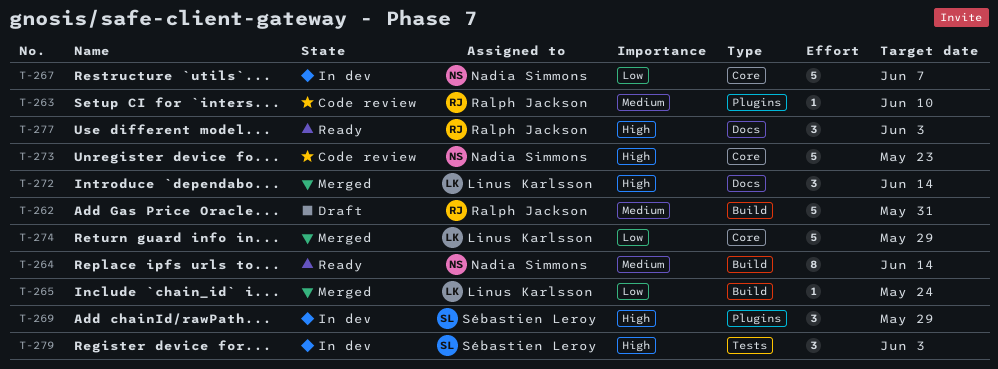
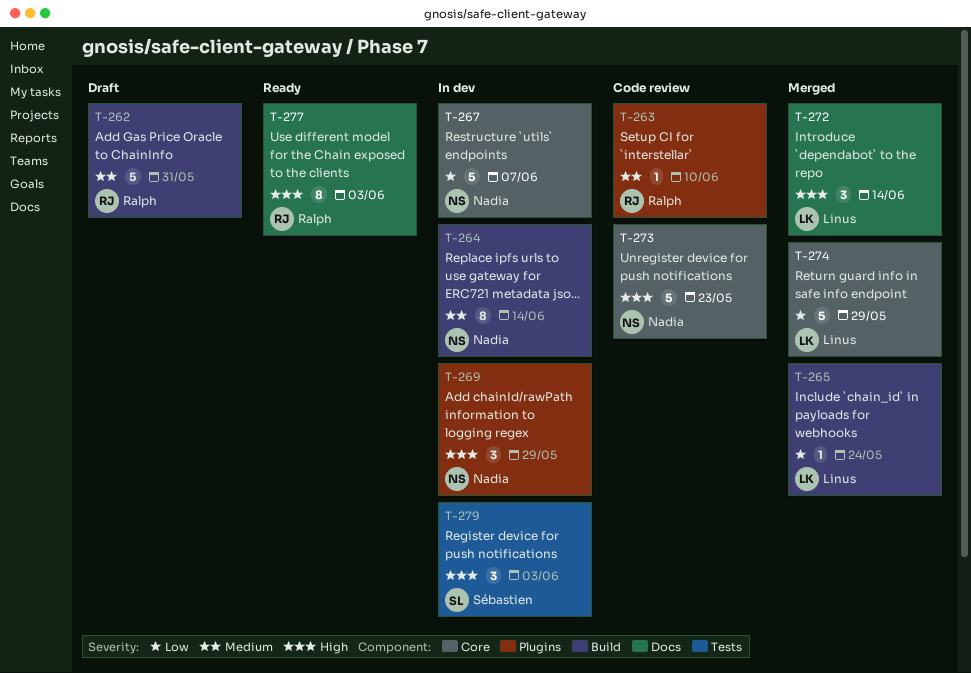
T-264, status: Ready -> In dev
T-269, owner: Sébastien Leroy -> Nadia Simmons
T-277, estimate: 3 -> 8

